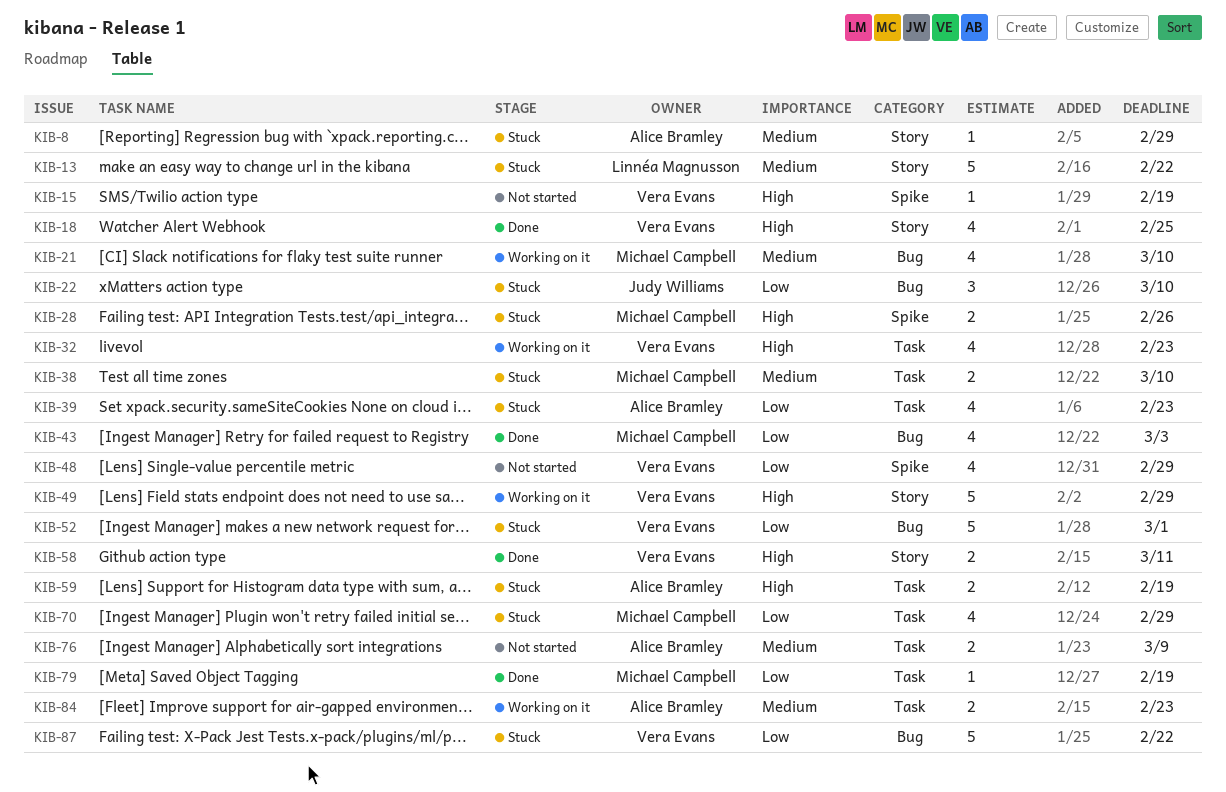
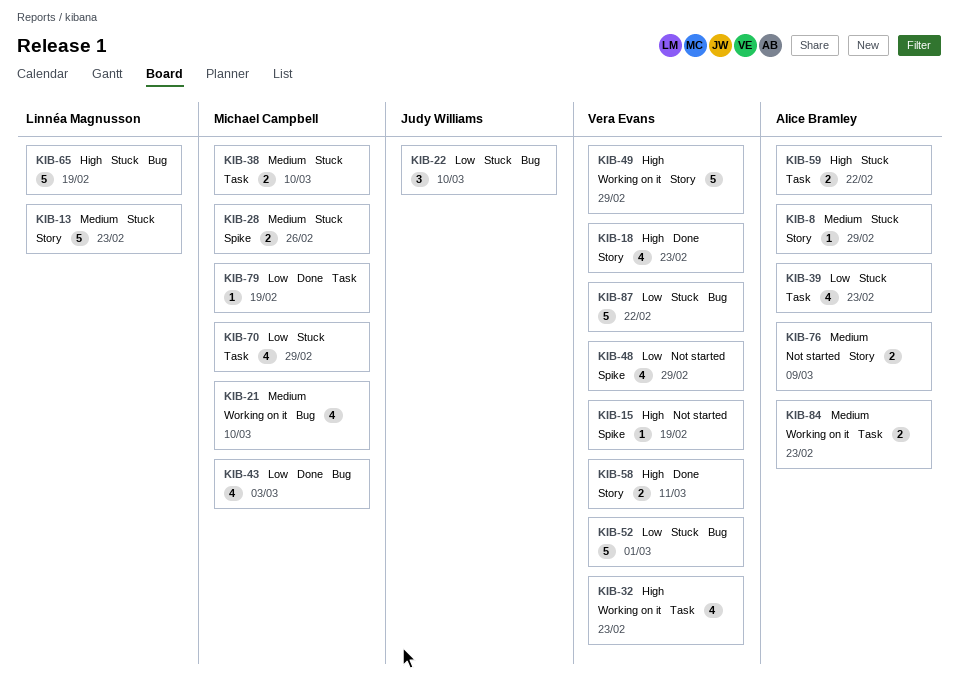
KIB-13, due: Feb 22 -> Feb 23
KIB-18, due: Feb 25 -> Feb 23
KIB-28, priority: High -> Medium
KIB-59, due: Feb 19 -> Feb 22
KIB-65: none -> present
KIB-76, label: Task -> Story

